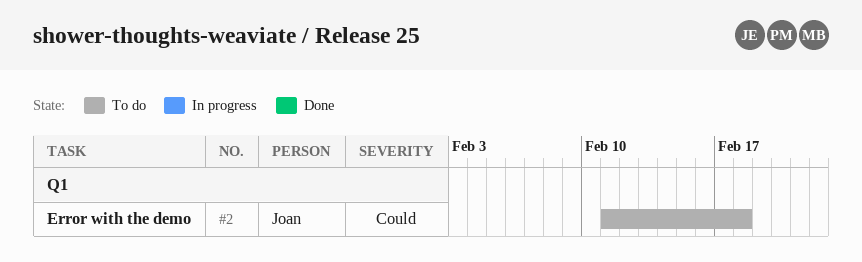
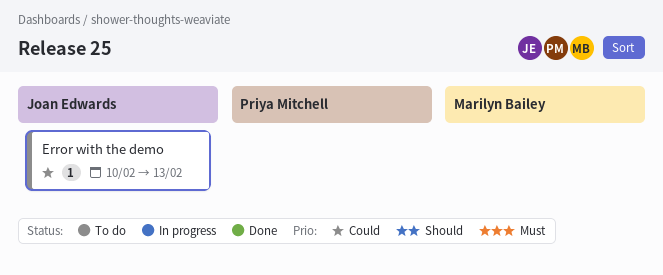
Error with the demo, start: Feb 11 -> Feb 10
Error with the demo, due: Feb 18 -> Feb 13

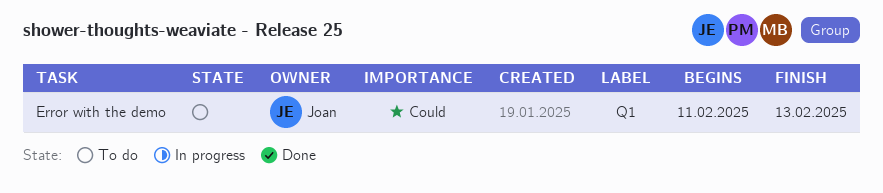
Error with the demo, start: Feb 10 -> Feb 11

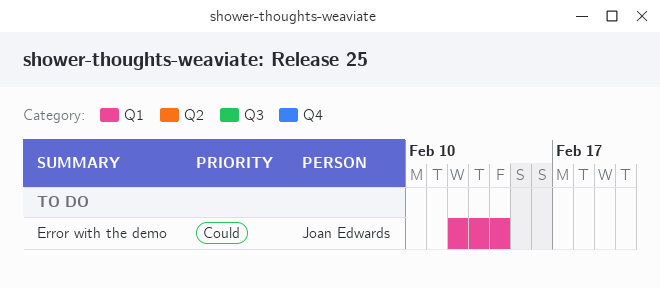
Error with the demo, start: Feb 11 -> Feb 12
Error with the demo, due: Feb 13 -> Feb 14

